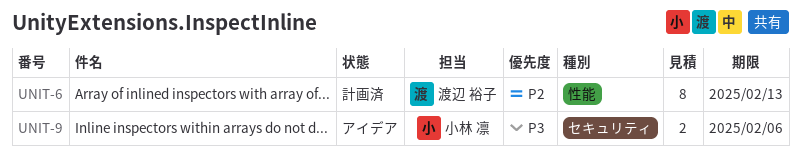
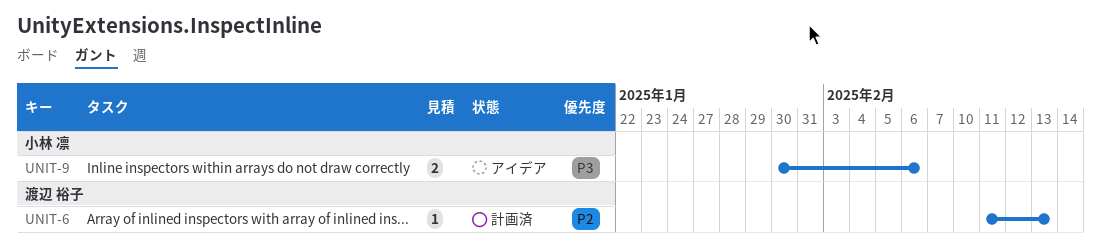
UNIT-6, estimate: 8 -> 1

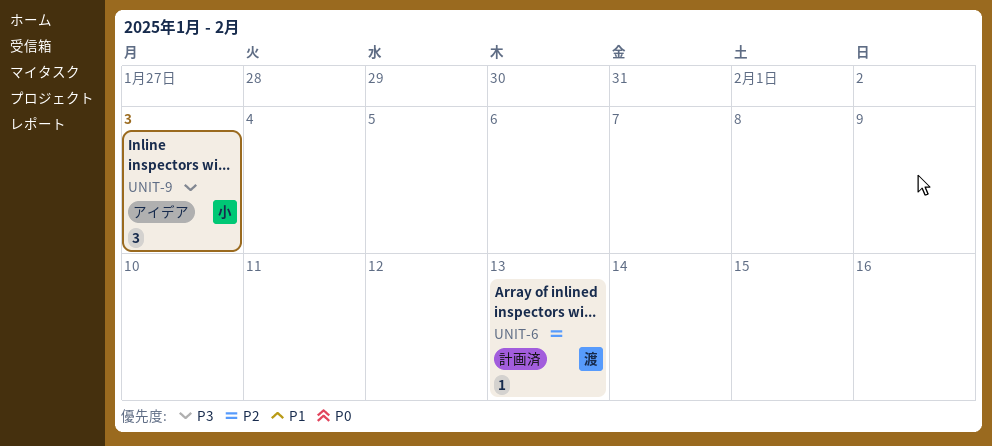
UNIT-9, estimate: 2 -> 3
UNIT-9, due: Feb 6 -> Feb 3

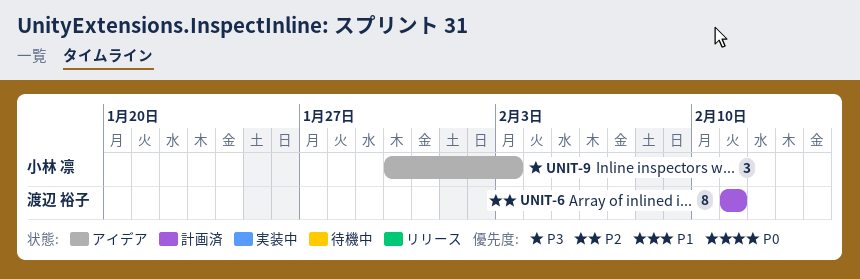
UNIT-6, estimate: 1 -> 8
UNIT-6, due: Feb 13 -> Feb 11

